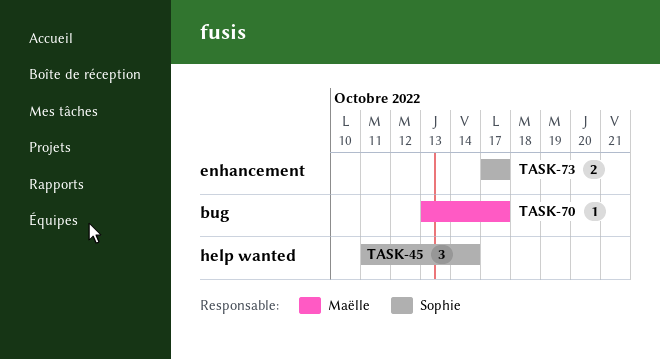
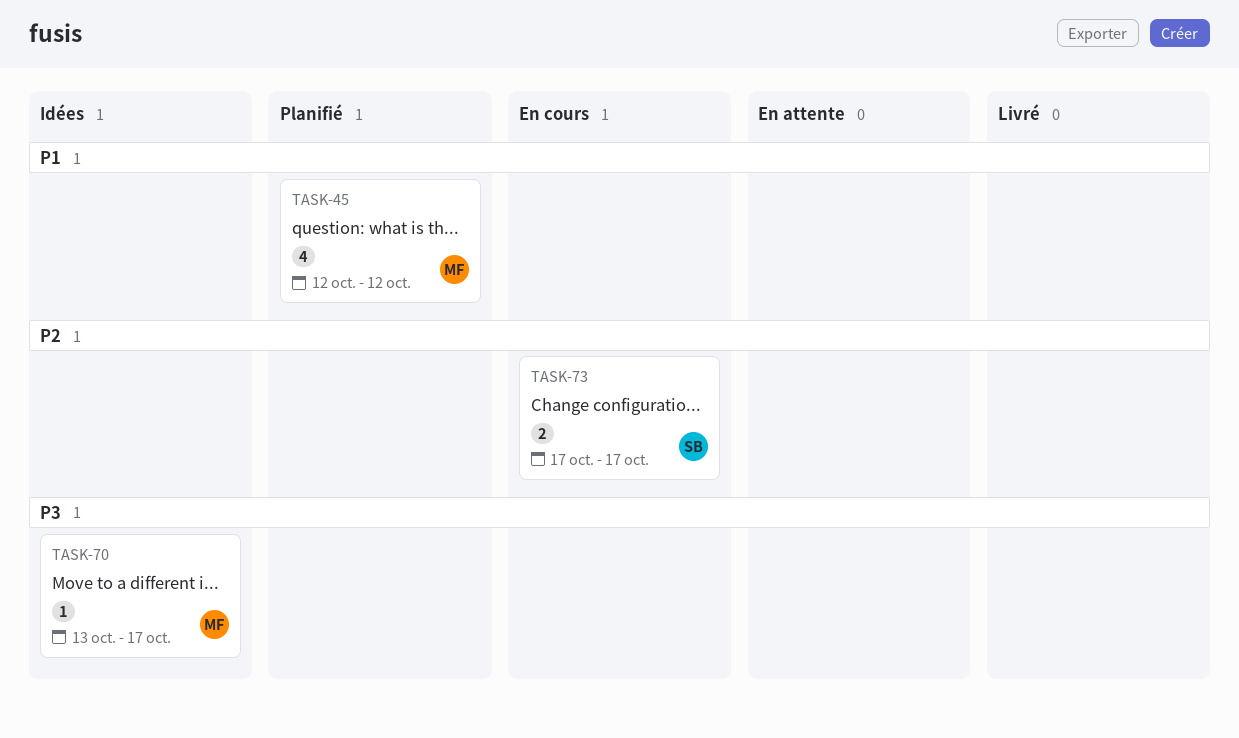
TASK-45, owner: Sophie -> Maëlle
TASK-45, estimate: 3 -> 4
TASK-45, start: Oct 11 -> Oct 12
TASK-45, due: Oct 14 -> Oct 12

